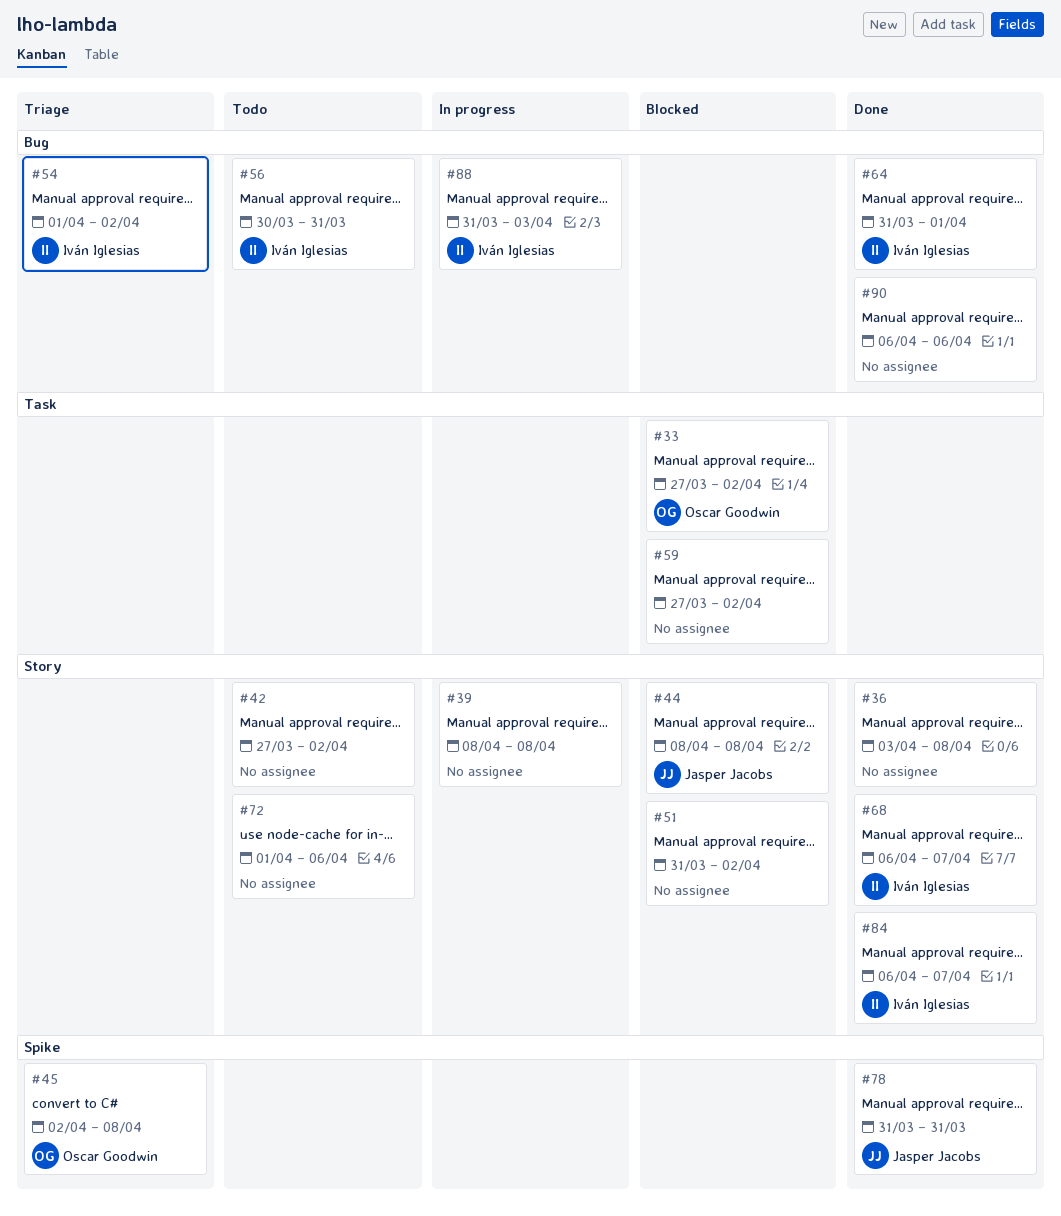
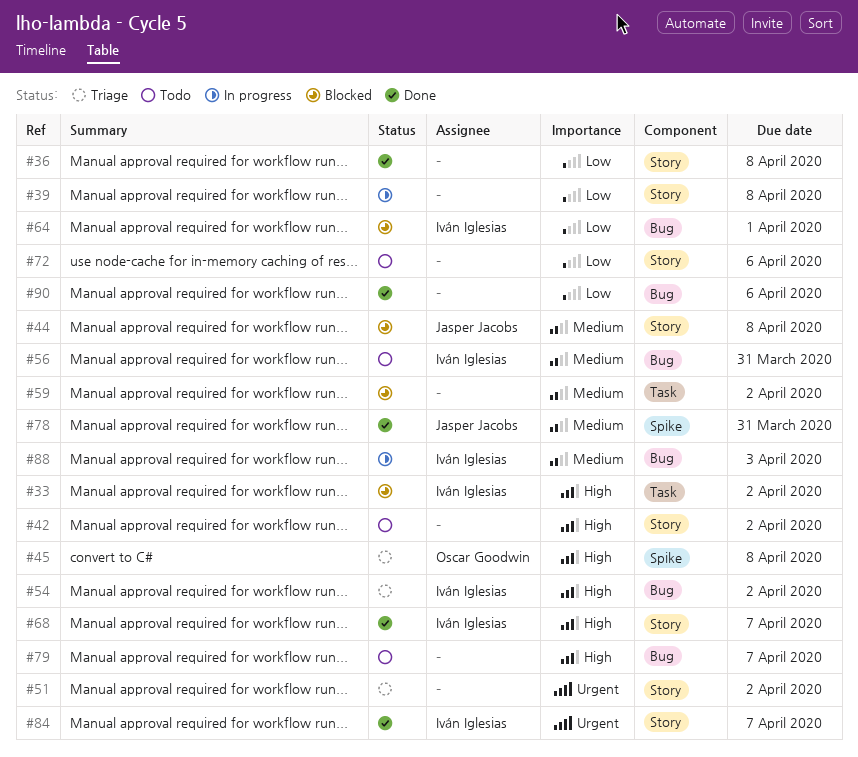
#33, owner: Oscar Goodwin -> Iván Iglesias
#51, status: Blocked -> Triage
#64, status: Done -> Blocked
#79: none -> present

